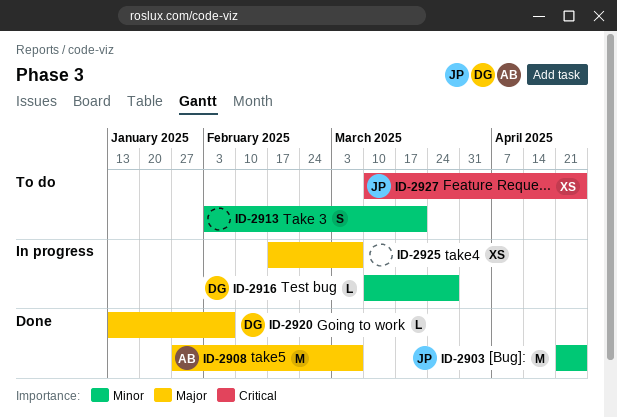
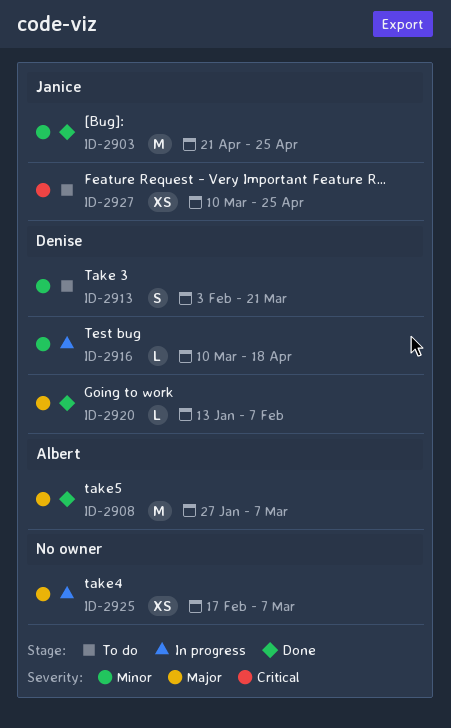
ID-2913, owner: none -> Denise
ID-2916, due: Mar 28 -> Apr 18

